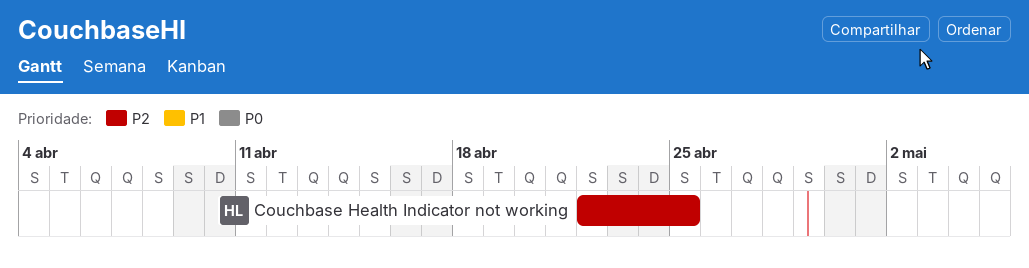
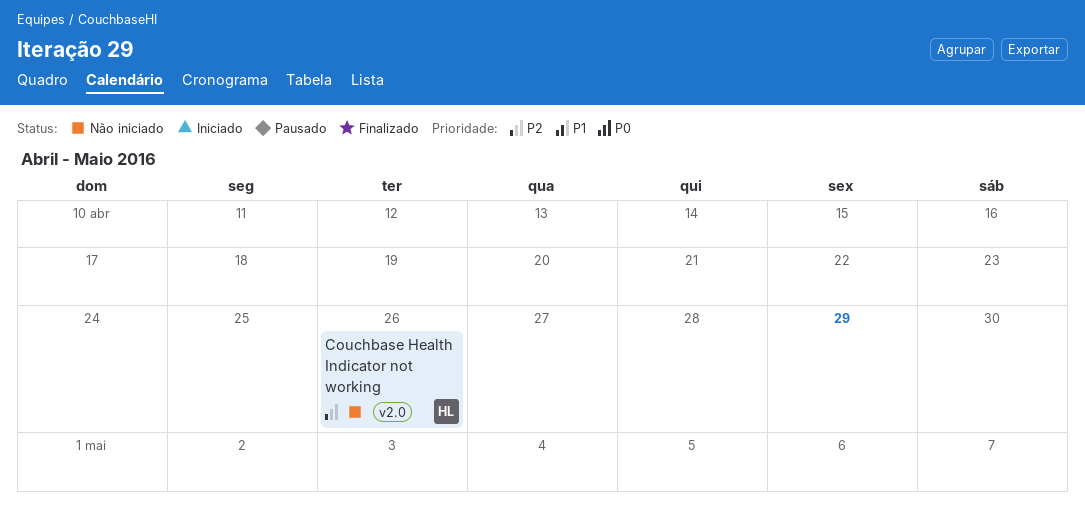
Couchbase Health Indicator not working, due: Apr 25 -> Apr 26

